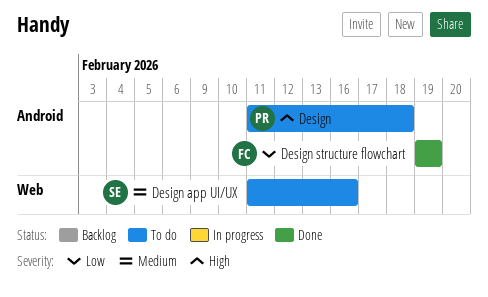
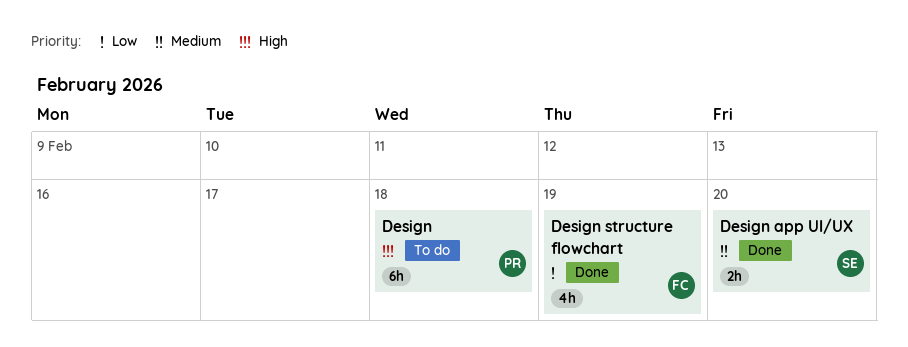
Design app UI/UX, status: To do -> Done
Design app UI/UX, due: Feb 16 -> Feb 20

